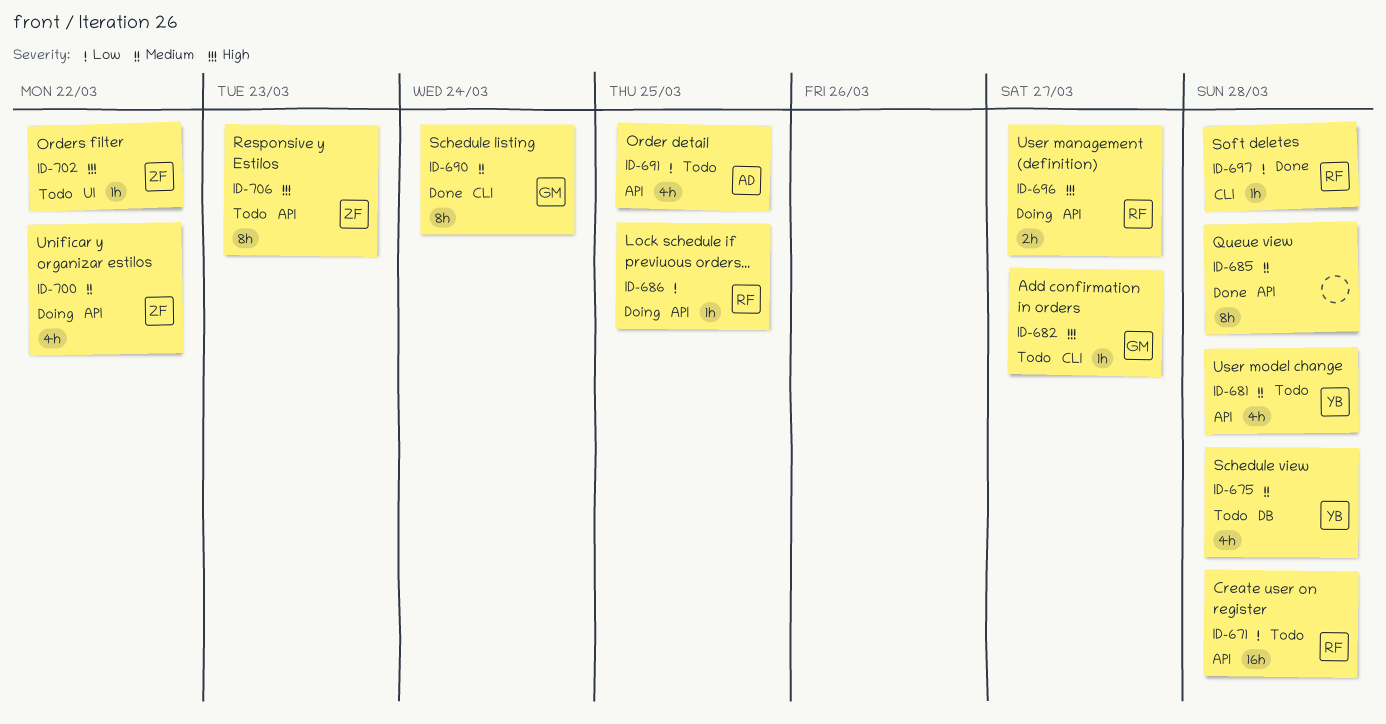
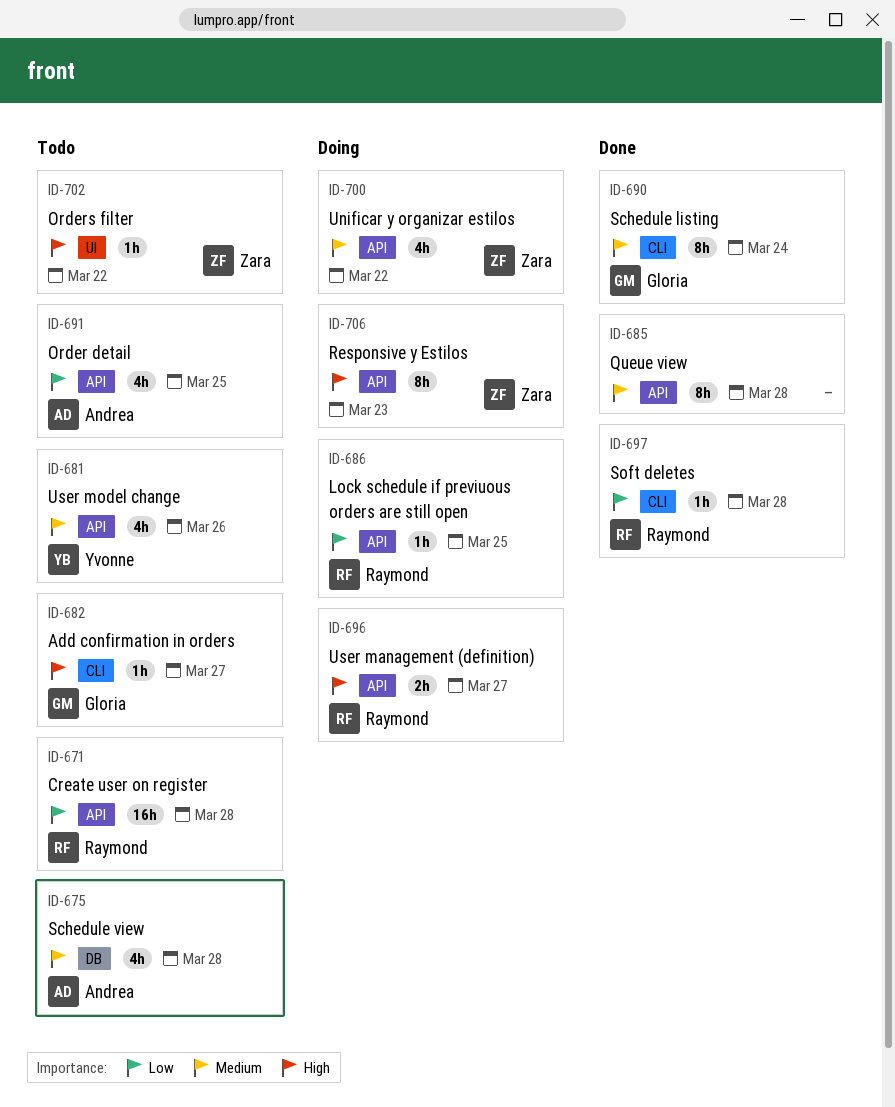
ID-675, owner: Yvonne -> Andrea
ID-681, due: Mar 28 -> Mar 26
ID-706, status: Todo -> Doing

